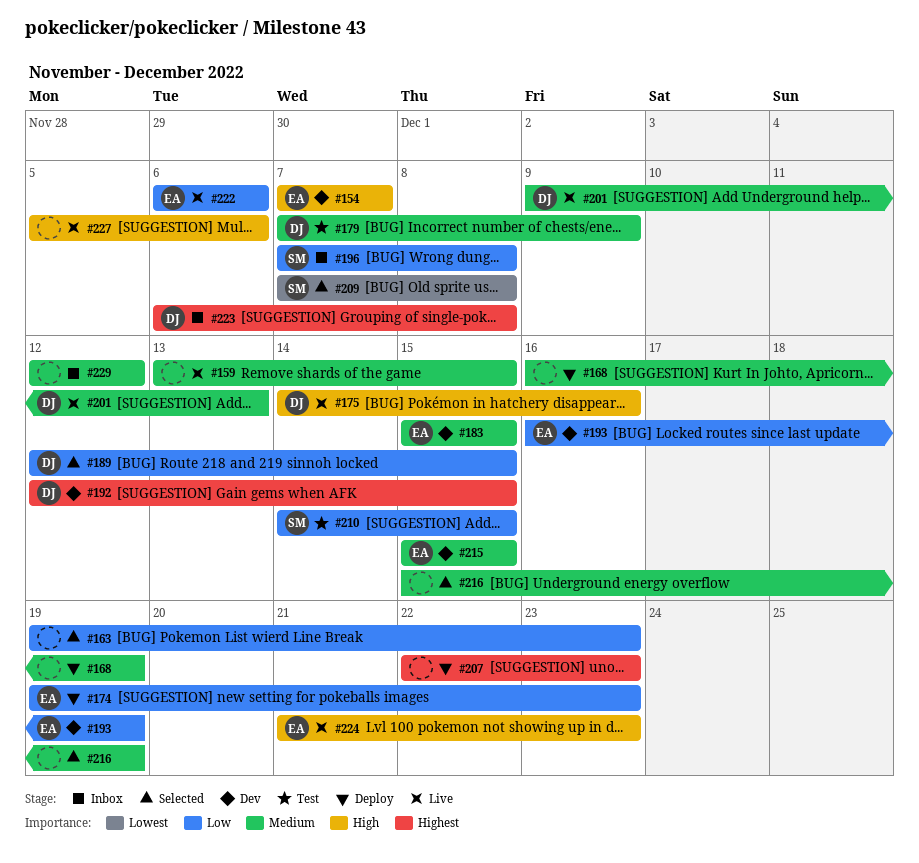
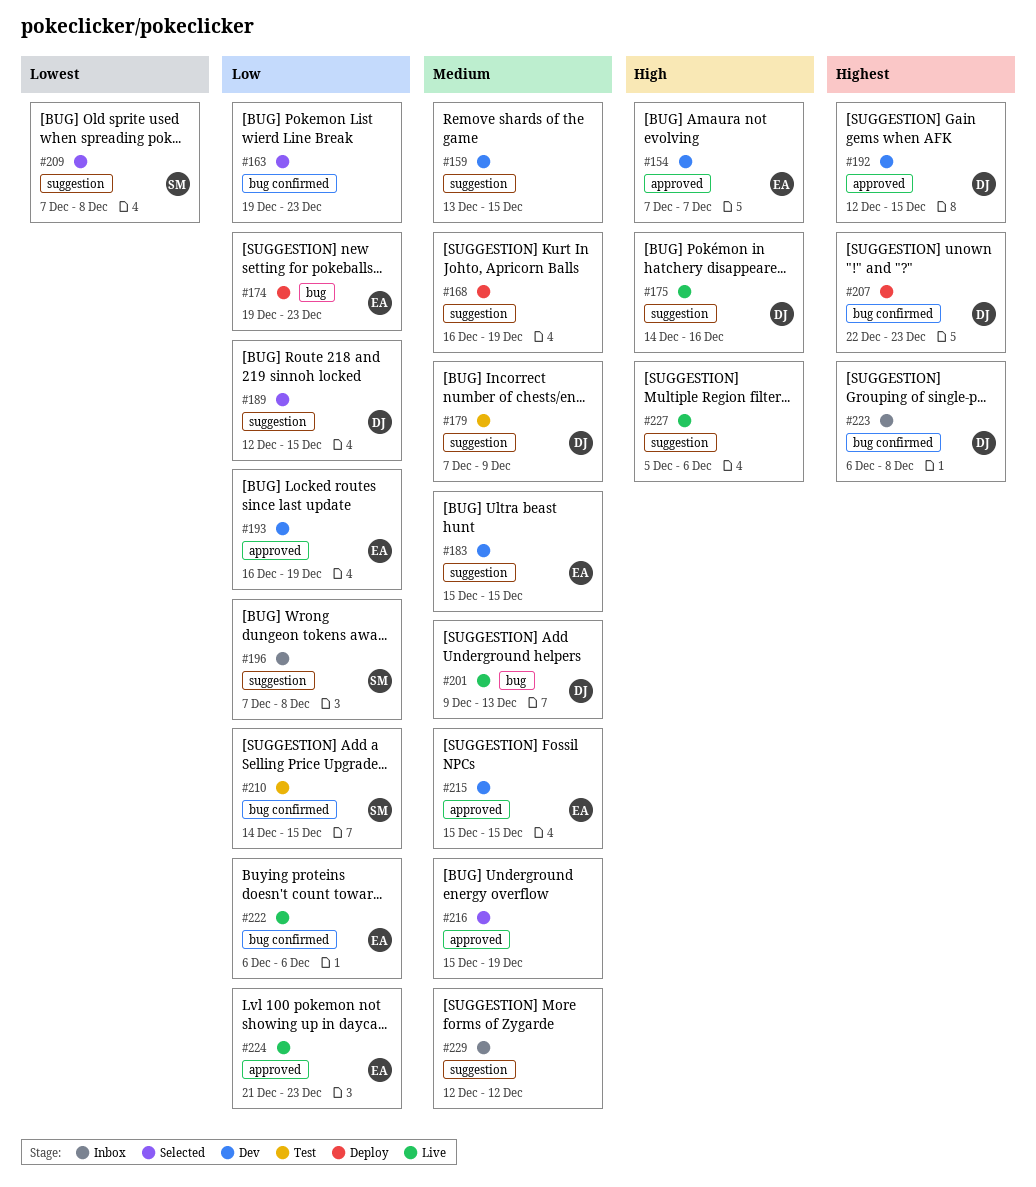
#159, status: Live -> Dev
#207, owner: none -> DJ
#224, priority: High -> Low

